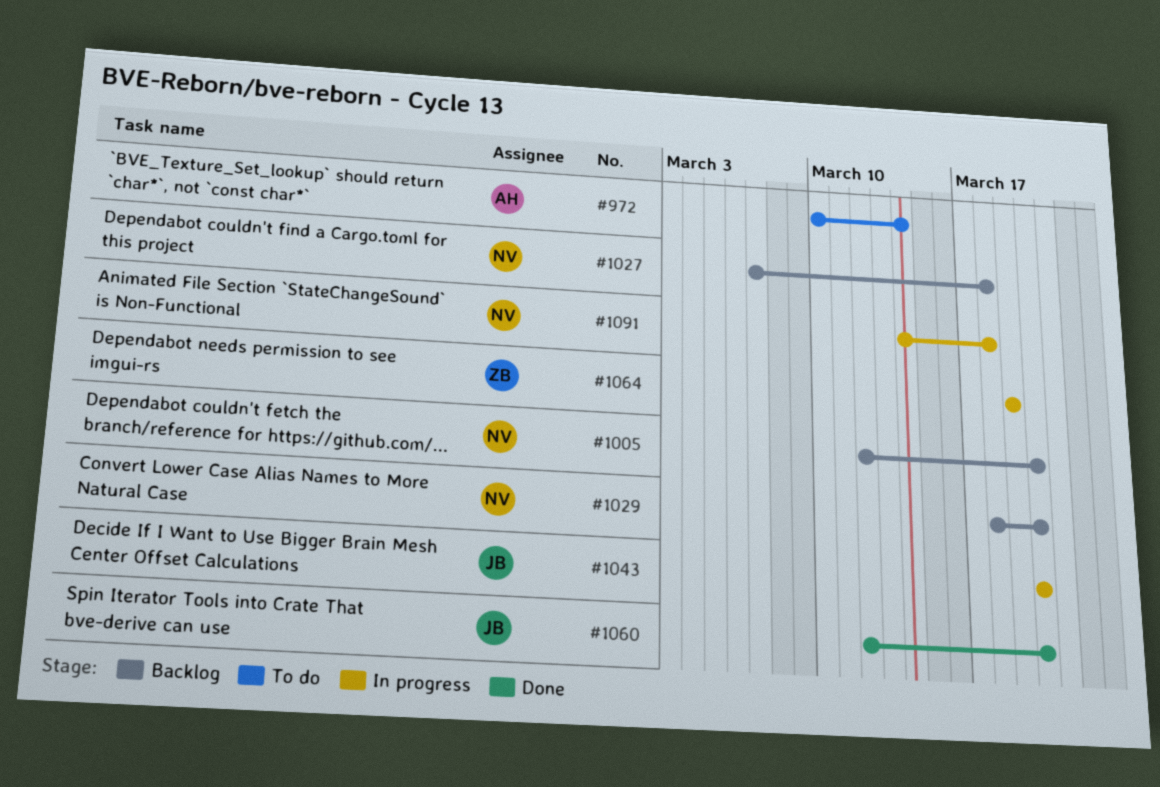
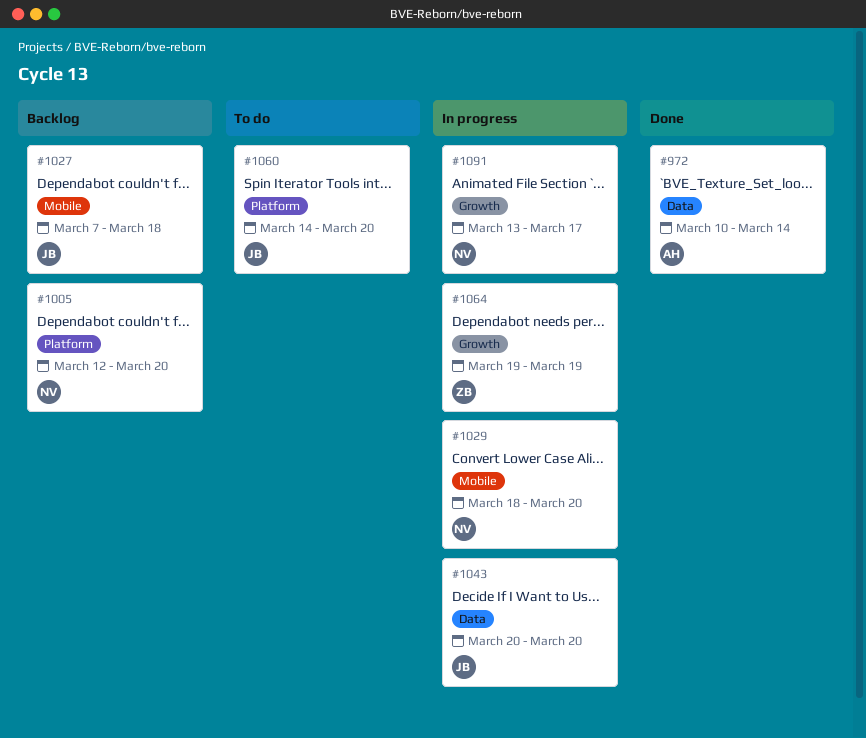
#972, status: To do -> Done
#1027, owner: NV -> JB
#1029, status: Backlog -> In progress
#1060, status: Done -> To do
#1060, start: Mar 12 -> Mar 14
#1091, start: Mar 14 -> Mar 13
#1091, due: Mar 18 -> Mar 17

